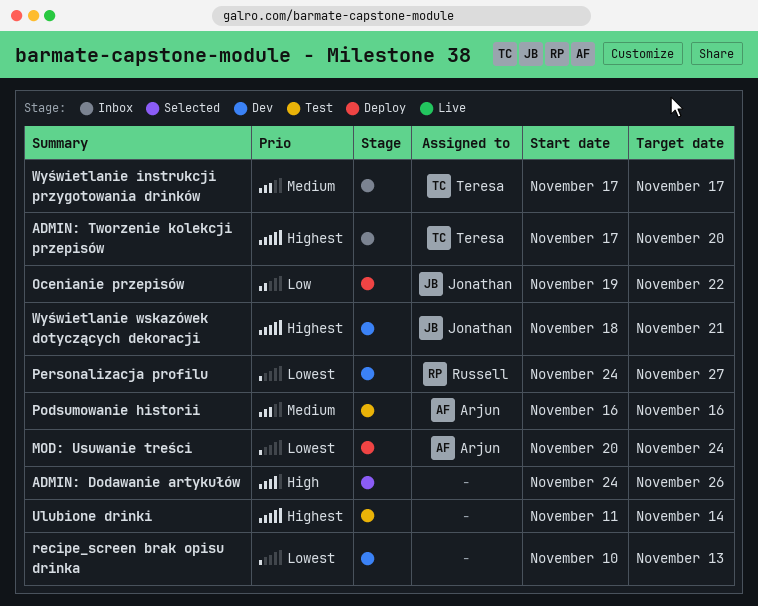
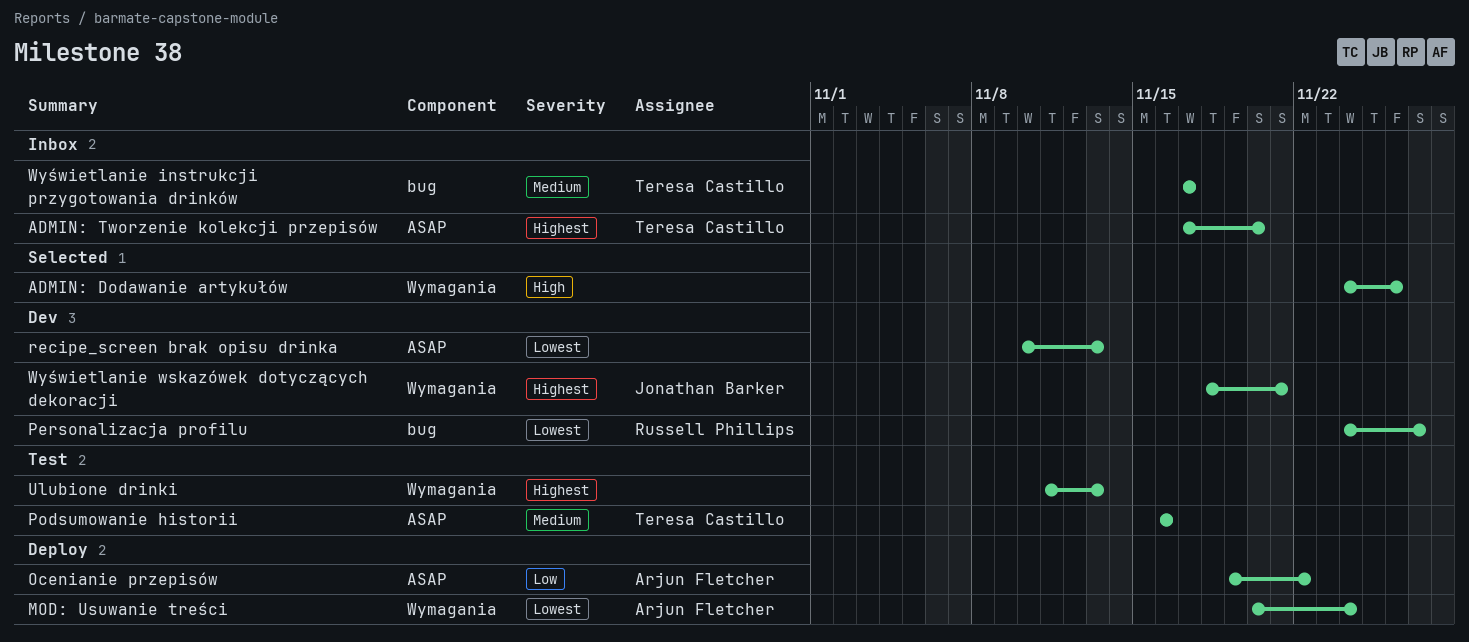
Ocenianie przepisów, owner: Jonathan Barker -> Arjun Fletcher
Podsumowanie historii, owner: Arjun Fletcher -> Teresa Castillo
Ulubione drinki, due: Nov 14 -> Nov 13

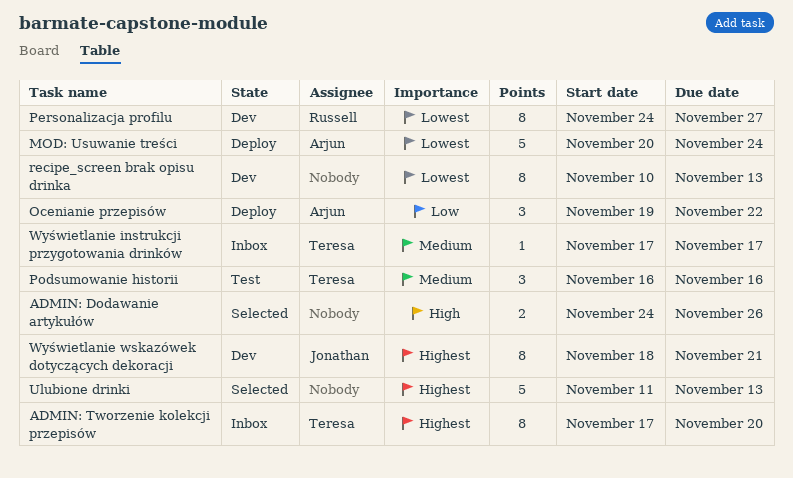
Ulubione drinki, status: Test -> Selected

